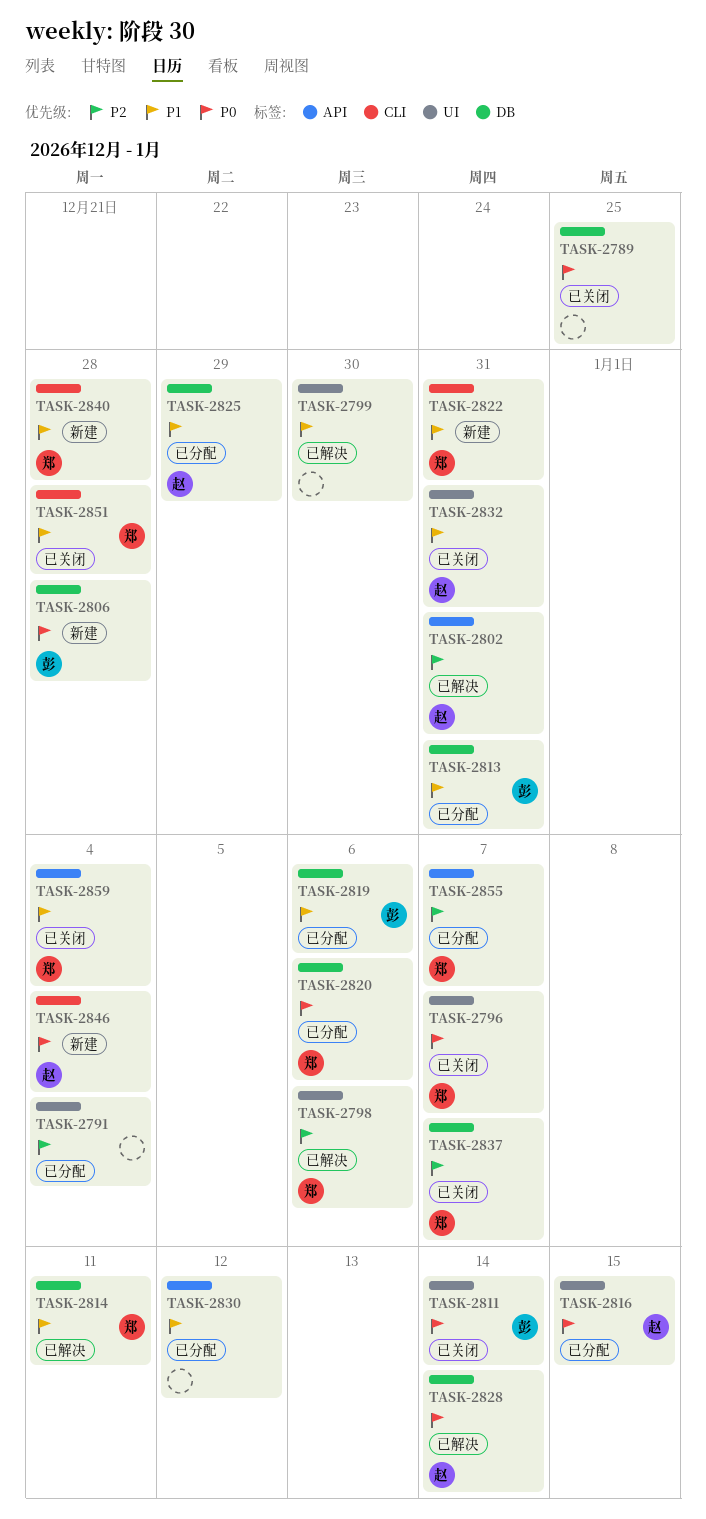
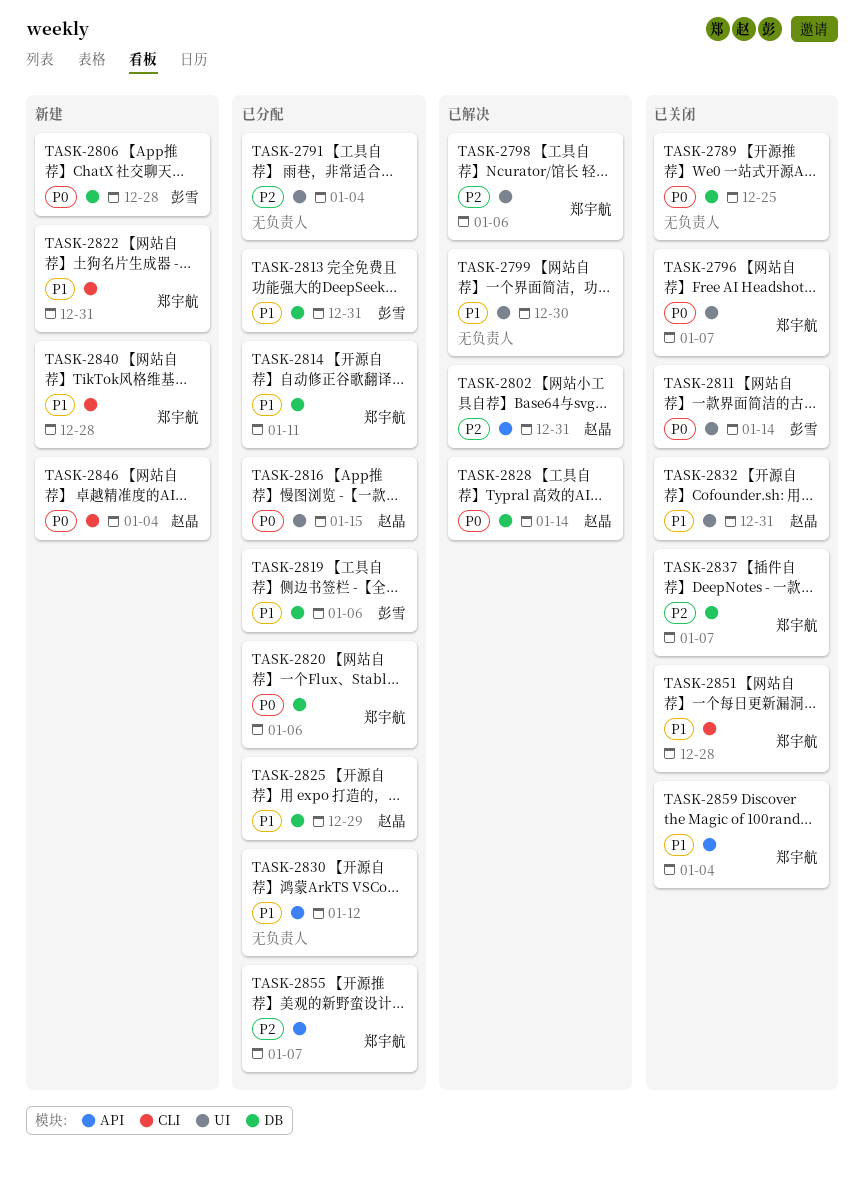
TASK-2814, status: 已解决 -> 已分配

